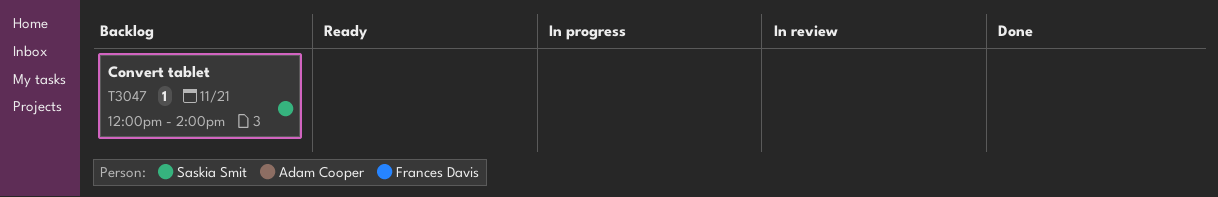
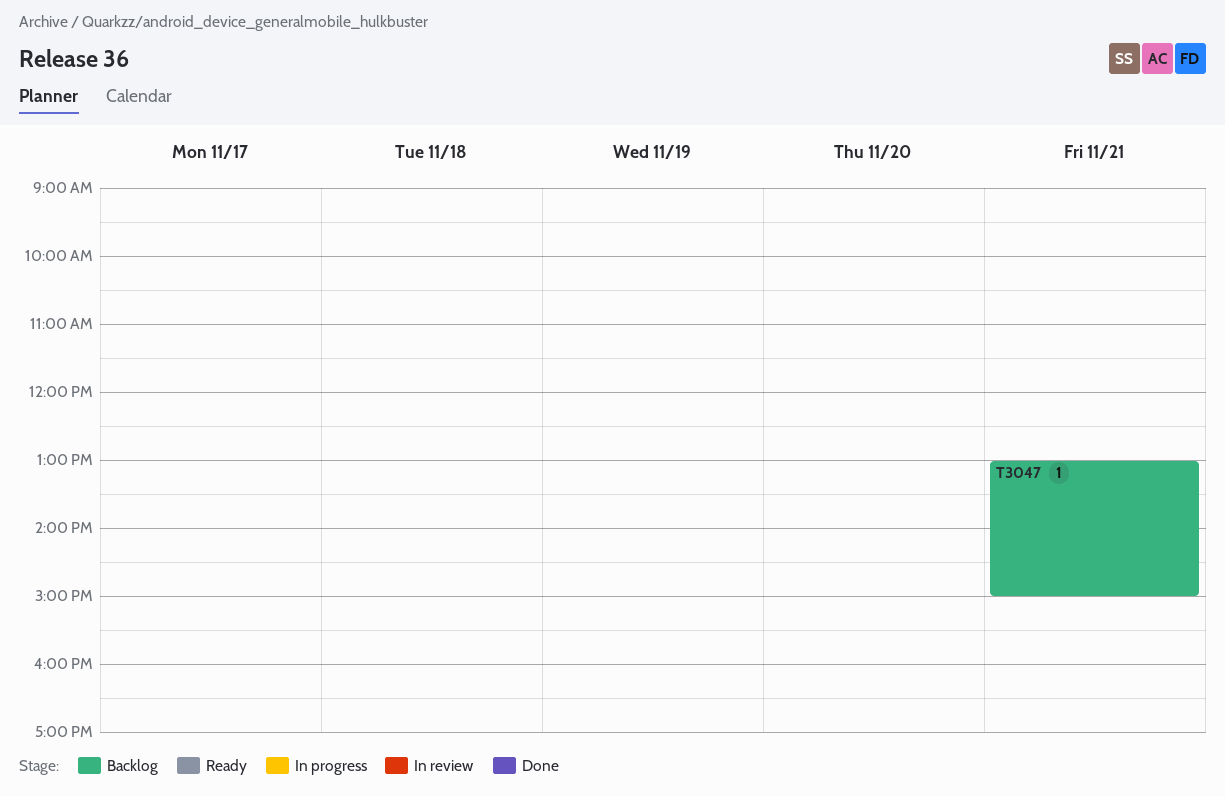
T3047, begins: 12:00 -> 13:00
T3047, ends: 14:00 -> 15:00

